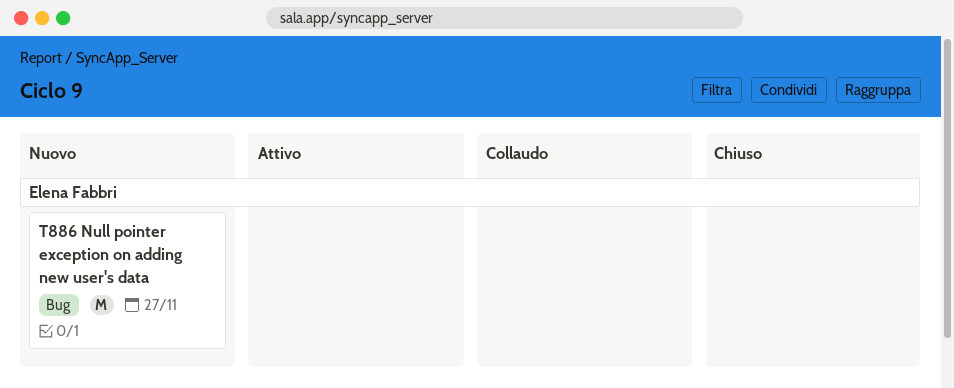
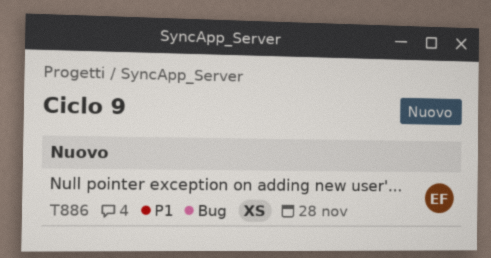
T886, estimate: M -> XS
T886, due: Nov 27 -> Nov 28

